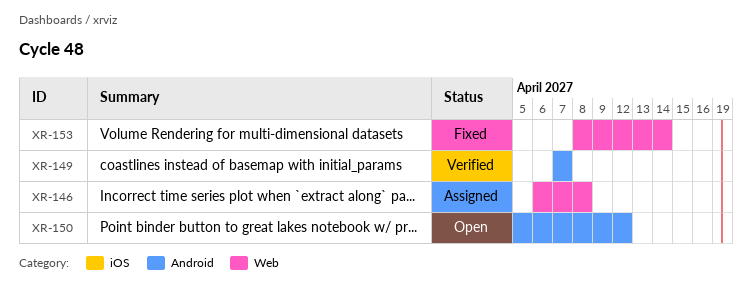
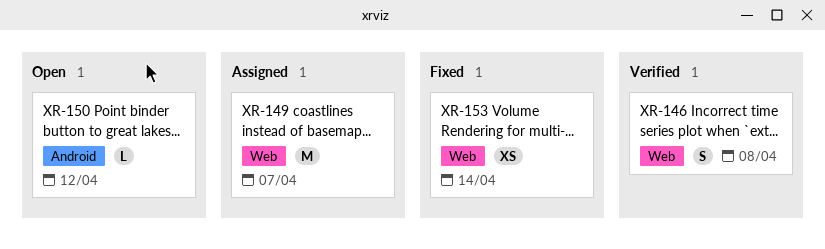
XR-146, status: Assigned -> Verified
XR-149, status: Verified -> Assigned
XR-149, label: Android -> Web

